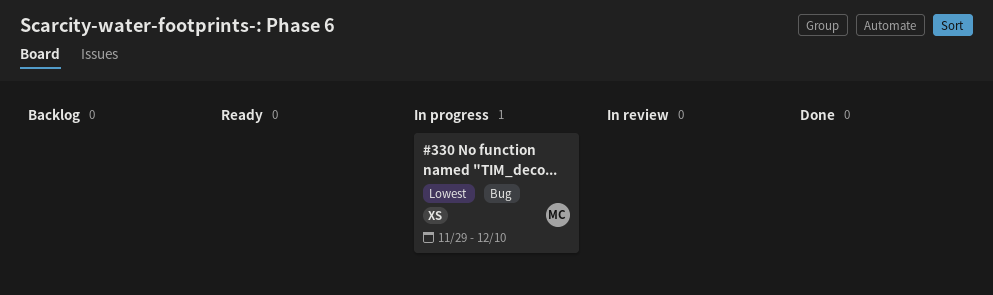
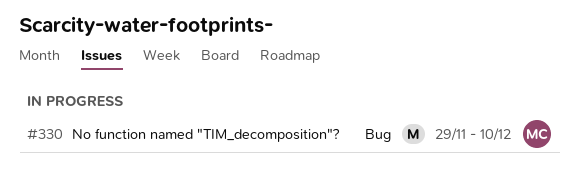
#330, estimate: XS -> M

